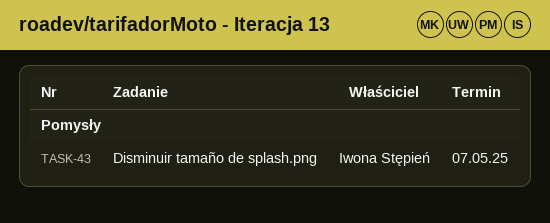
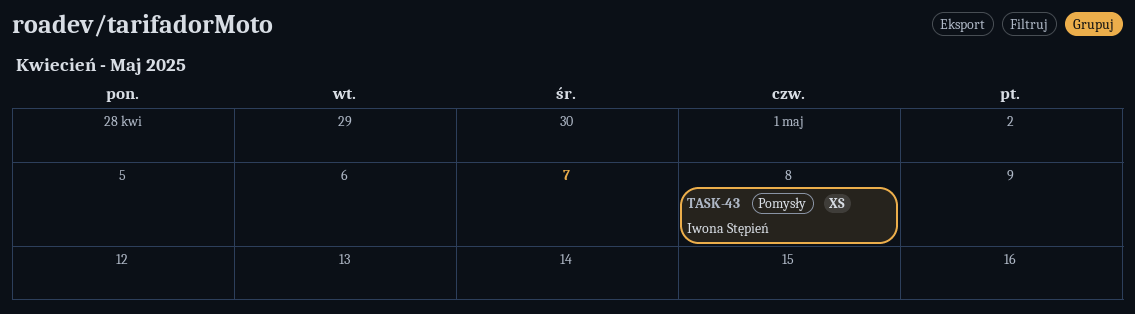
TASK-43, due: May 7 -> May 8

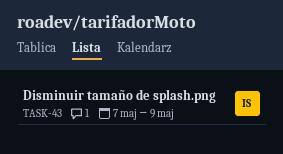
TASK-43, due: May 8 -> May 9

